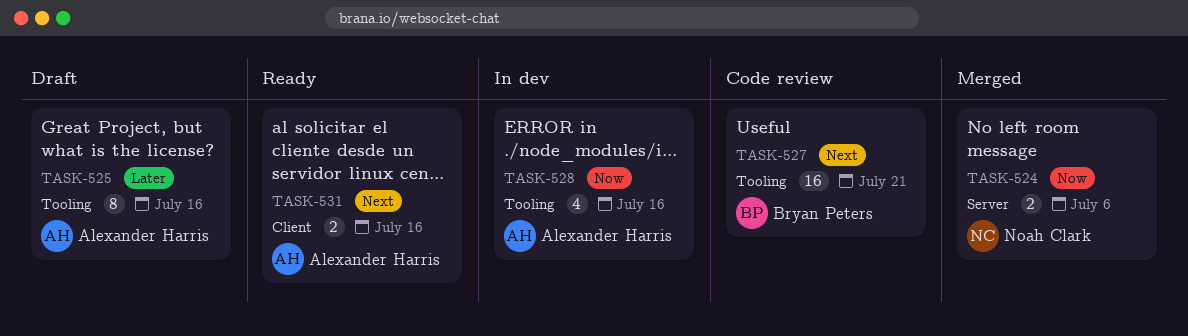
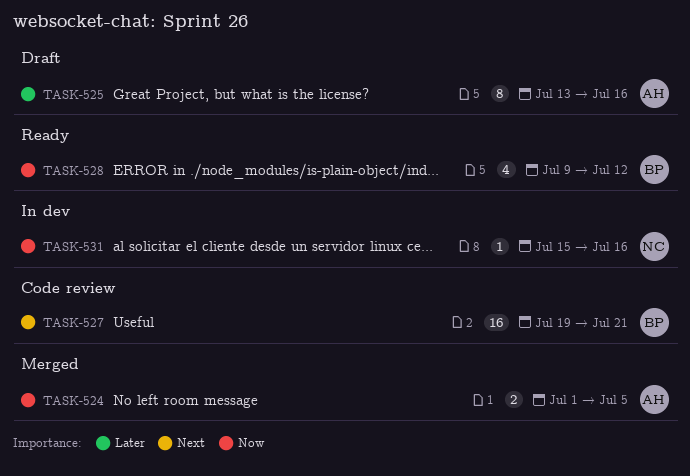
TASK-524, owner: Noah Clark -> Alexander Harris
TASK-524, due: Jul 6 -> Jul 5
TASK-528, status: In dev -> Ready
TASK-528, owner: Alexander Harris -> Bryan Peters
TASK-528, due: Jul 16 -> Jul 12
TASK-531, status: Ready -> In dev
TASK-531, owner: Alexander Harris -> Noah Clark
TASK-531, priority: Next -> Now
TASK-531, estimate: 2 -> 1

